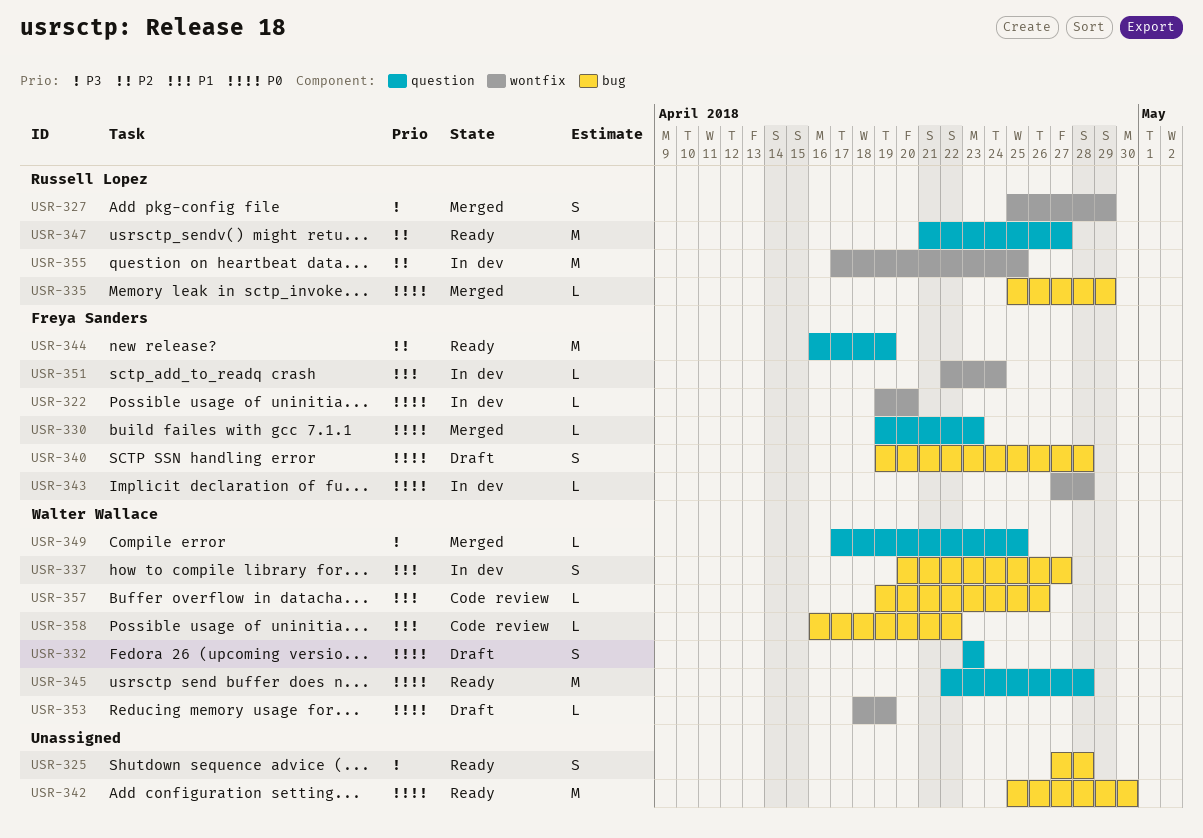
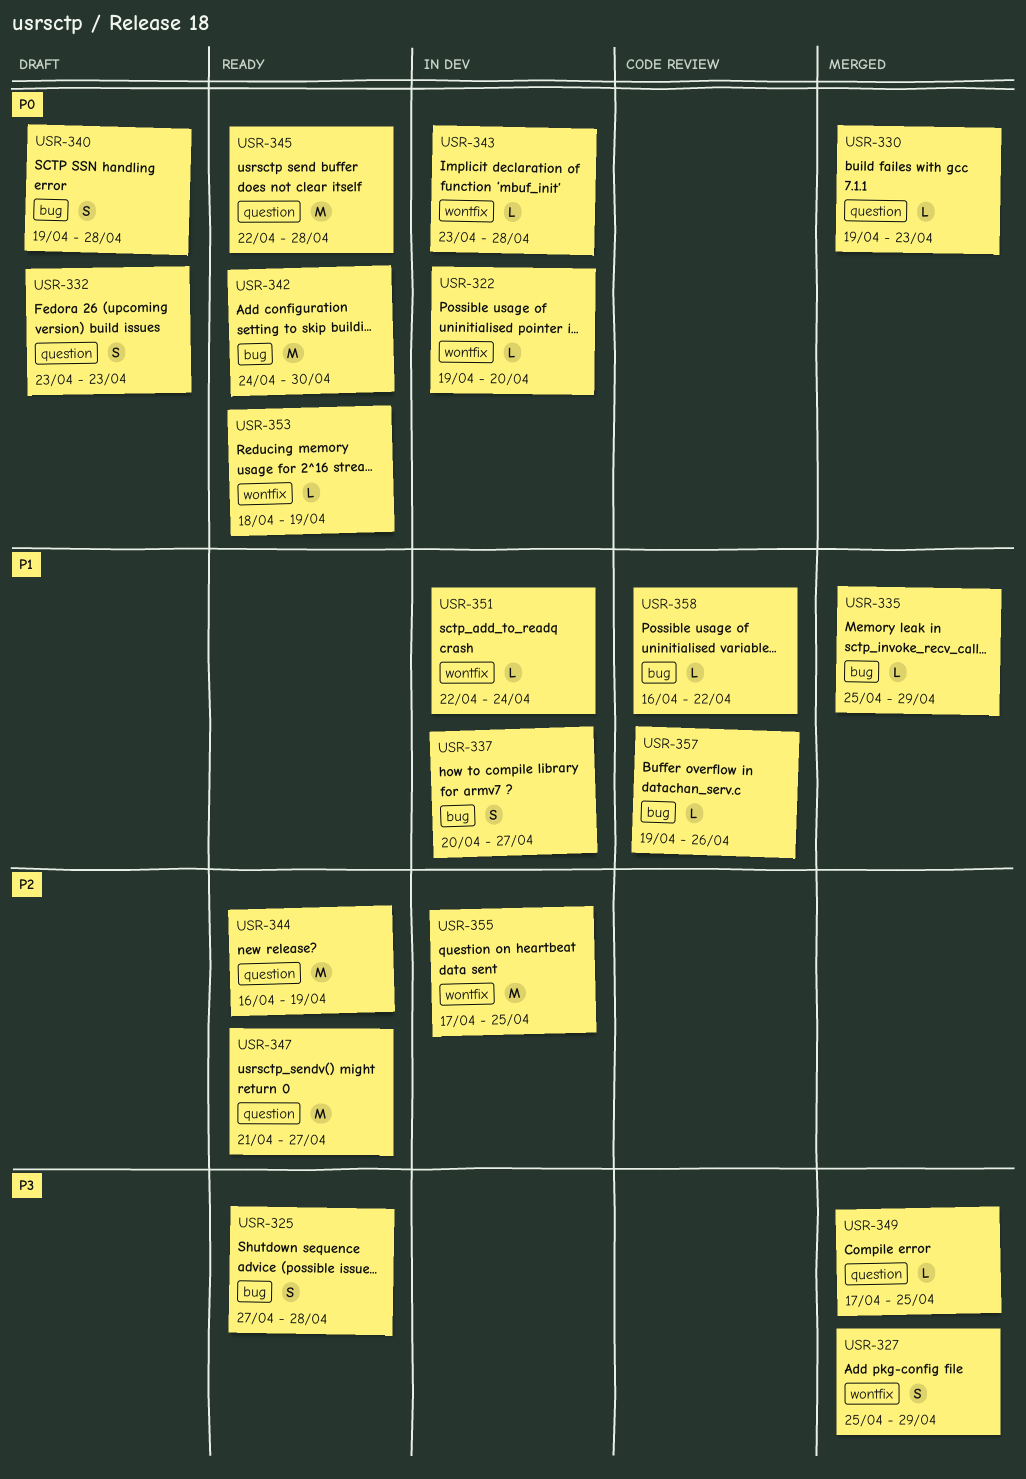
USR-335, priority: P0 -> P1
USR-342, start: Apr 25 -> Apr 24
USR-343, start: Apr 27 -> Apr 23
USR-353, status: Draft -> Ready

